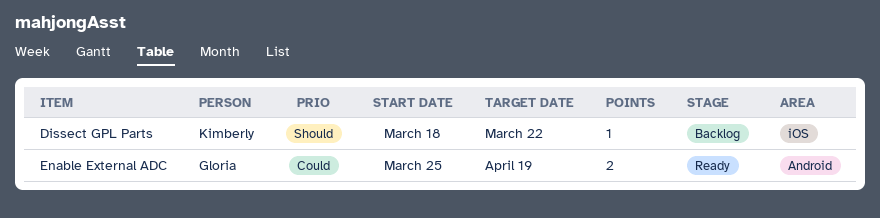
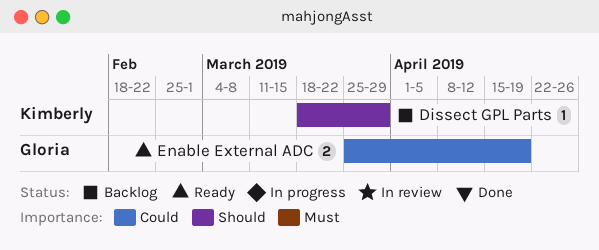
Dissect GPL Parts, due: Mar 22 -> Mar 29

